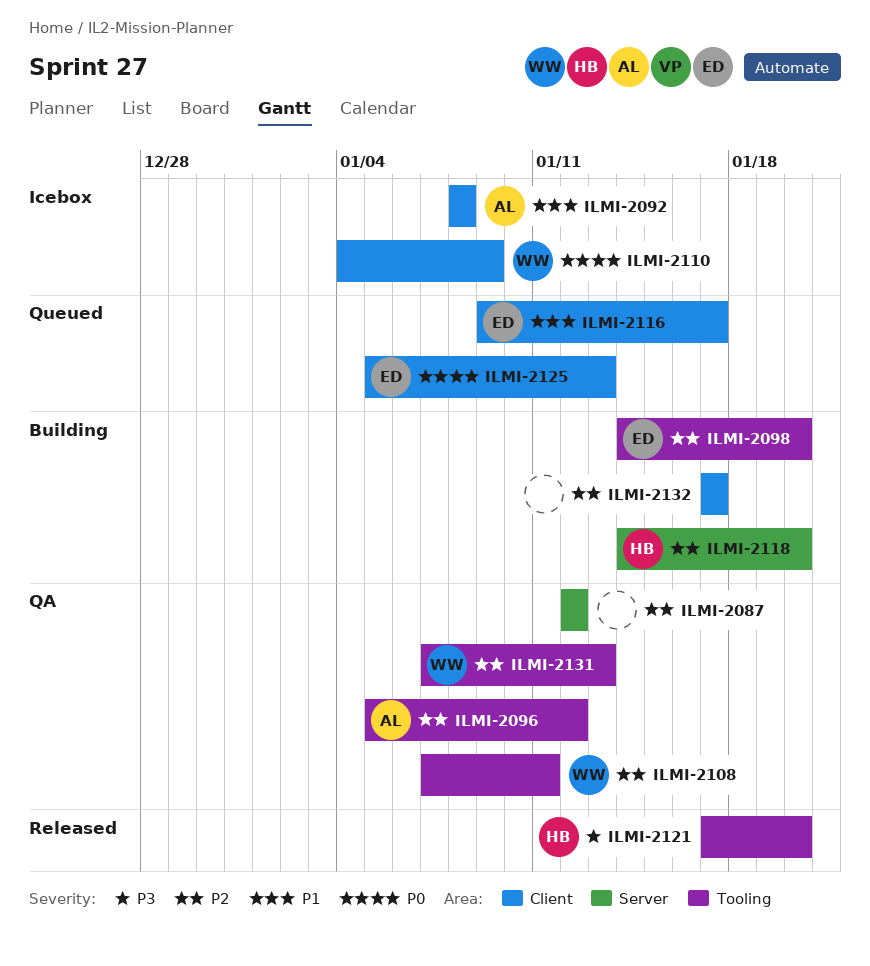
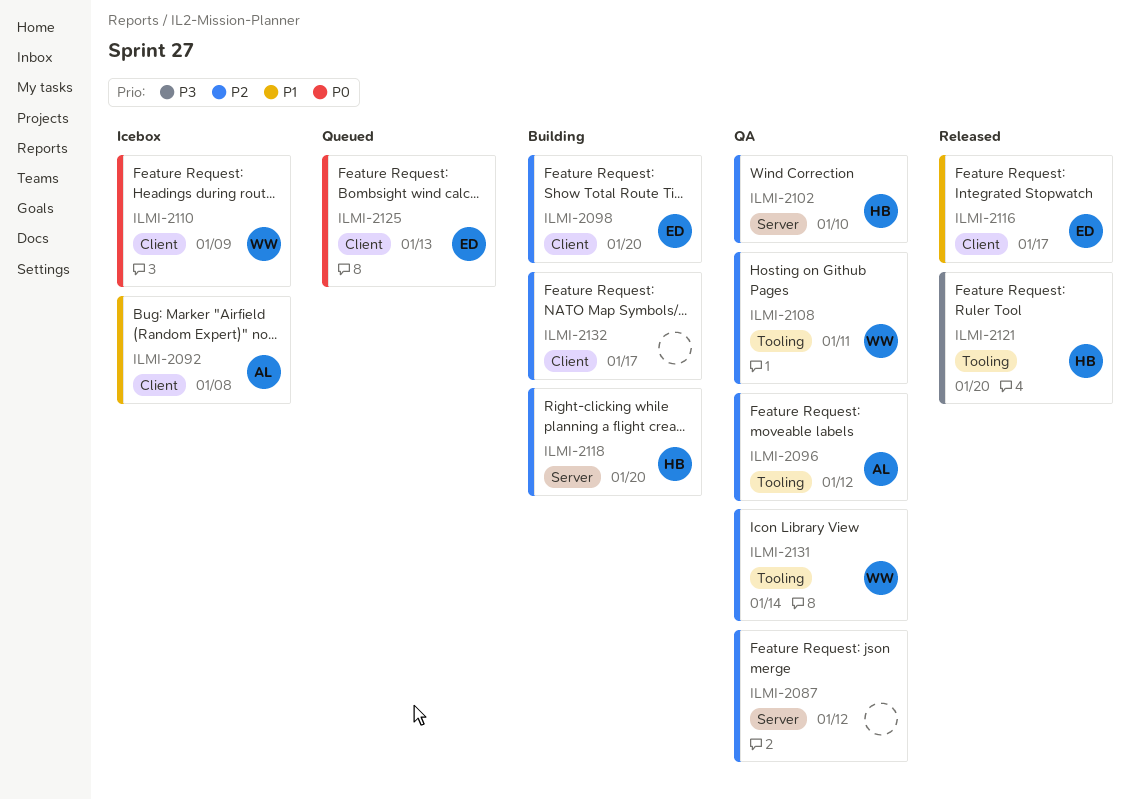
ILMI-2098, label: Tooling -> Client
ILMI-2102: none -> present
ILMI-2116, status: Queued -> Released
ILMI-2131, due: Jan 13 -> Jan 14

